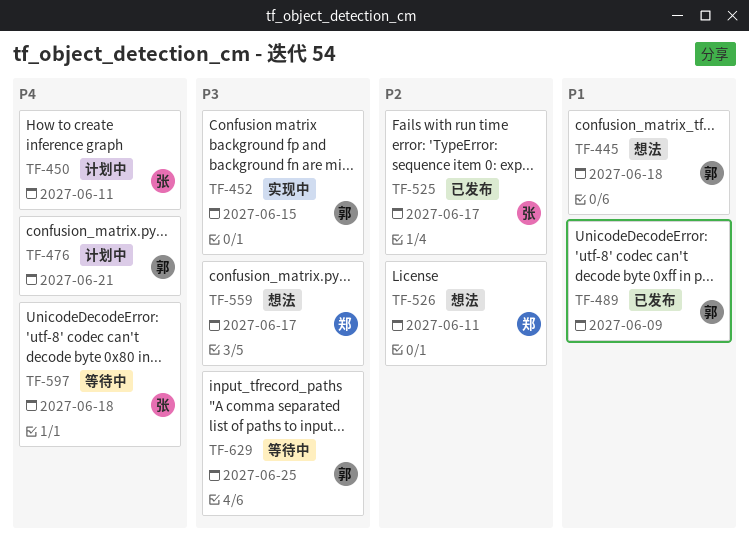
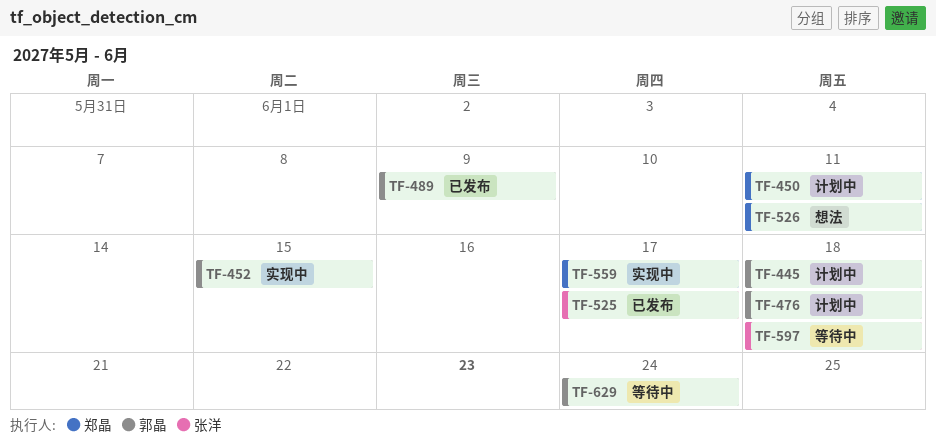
TF-445, status: 想法 -> 计划中
TF-450, owner: 张洋 -> 郑晶
TF-476, due: Jun 21 -> Jun 18
TF-559, status: 想法 -> 实现中
TF-629, due: Jun 25 -> Jun 24

